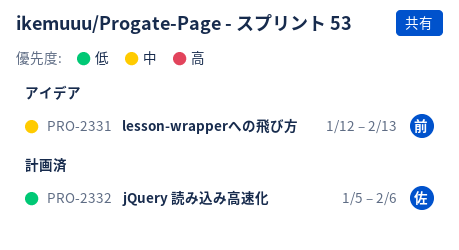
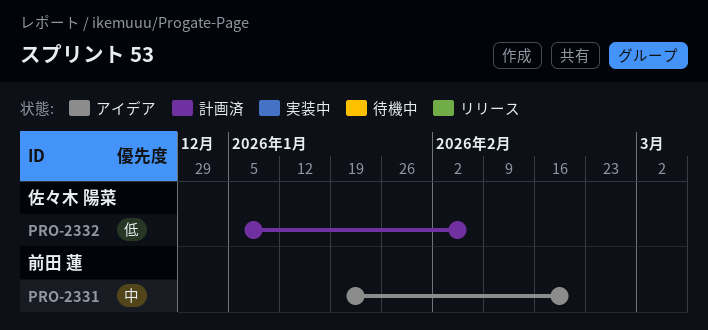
PRO-2331, start: Jan 12 -> Jan 19
PRO-2331, due: Feb 13 -> Feb 20

